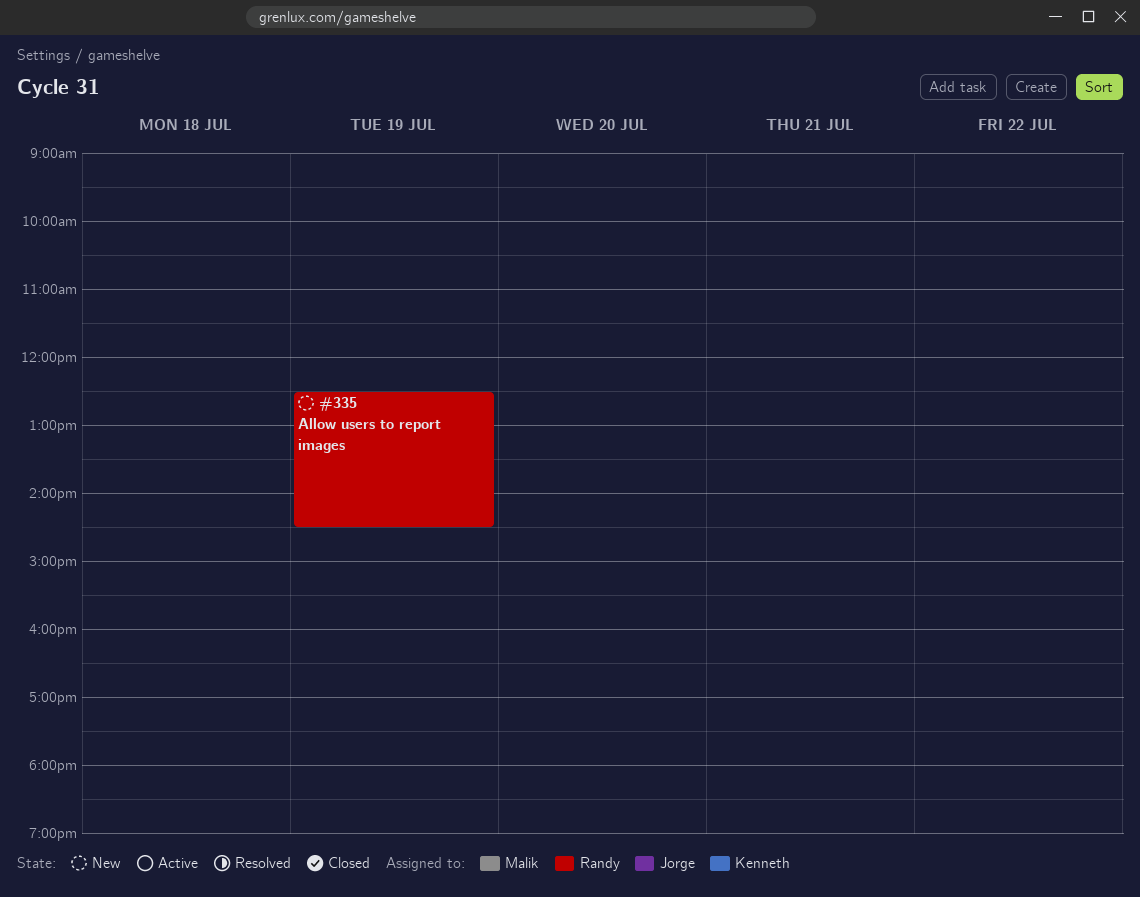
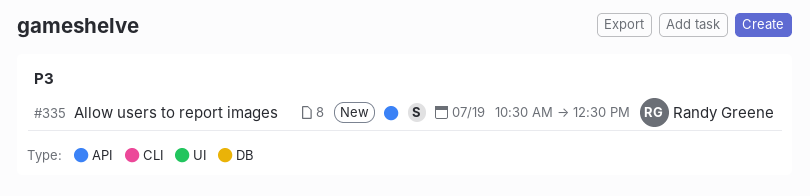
#335, begins: 12:30 -> 10:30
#335, ends: 14:30 -> 12:30

